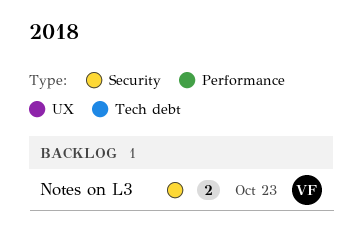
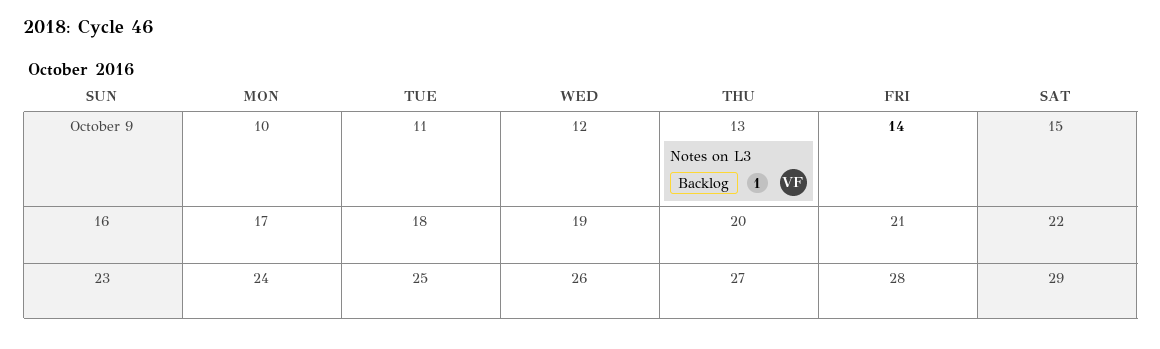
Notes on L3, estimate: 2 -> 1
Notes on L3, due: Oct 23 -> Oct 13

